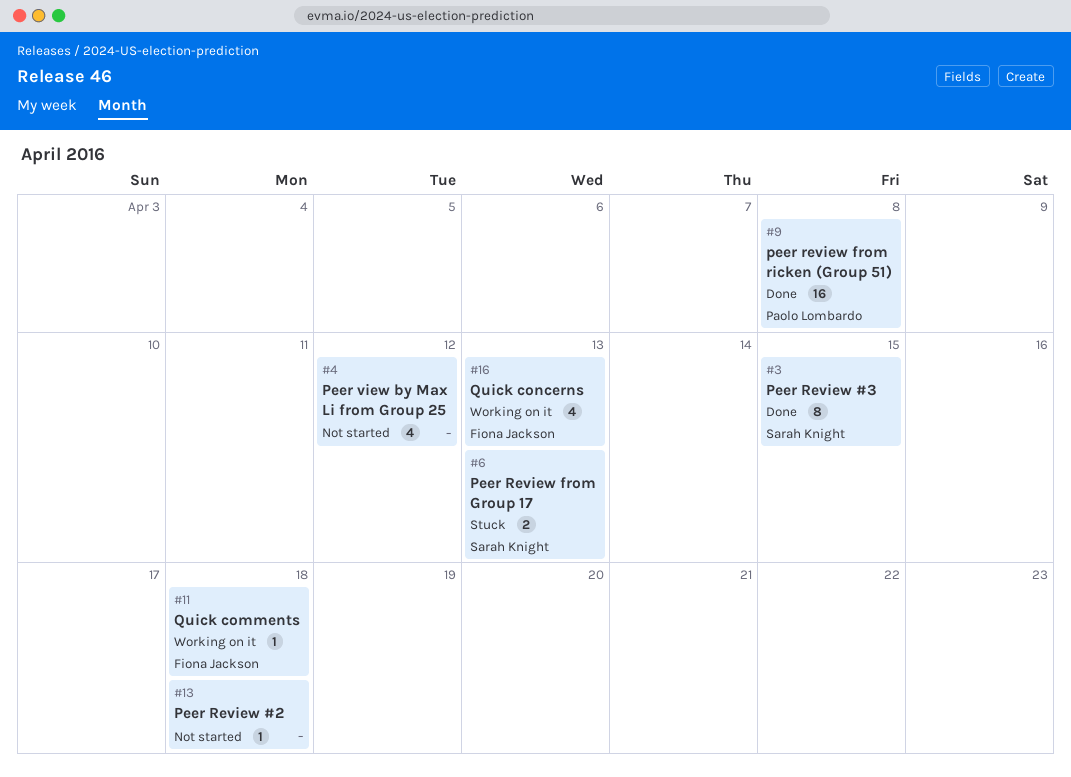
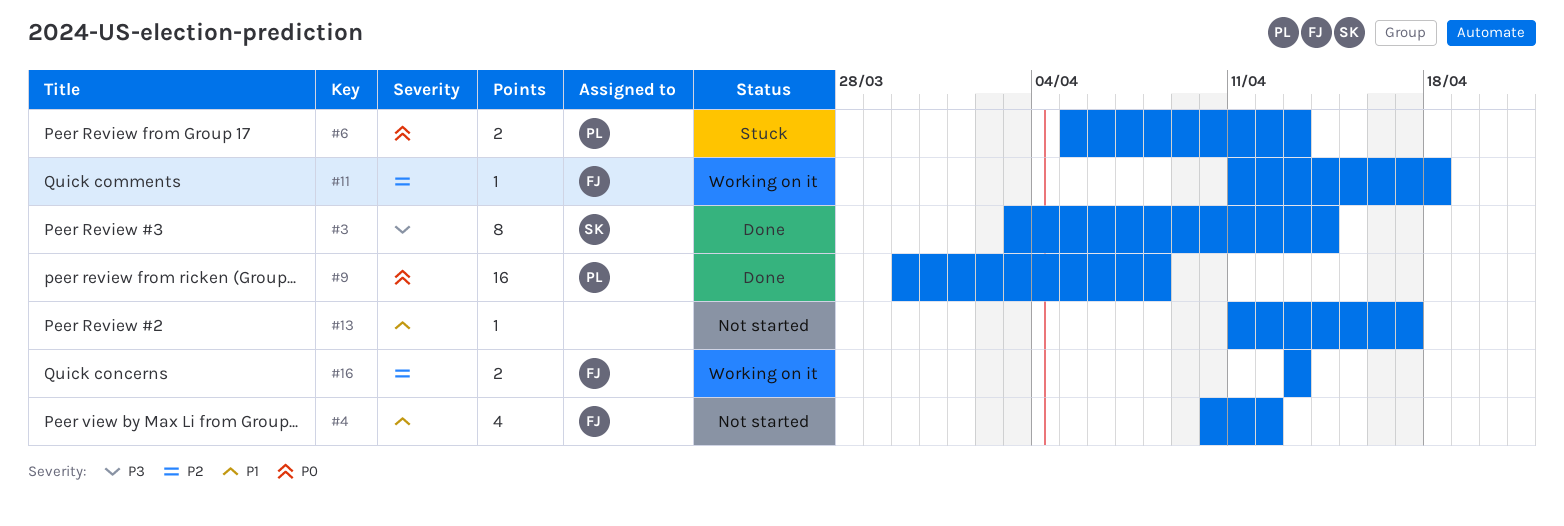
#3, due: Apr 15 -> Apr 14
#4, owner: none -> Fiona Jackson
#6, owner: Sarah Knight -> Paolo Lombardo
#13, due: Apr 18 -> Apr 17
#16, estimate: 4 -> 2

